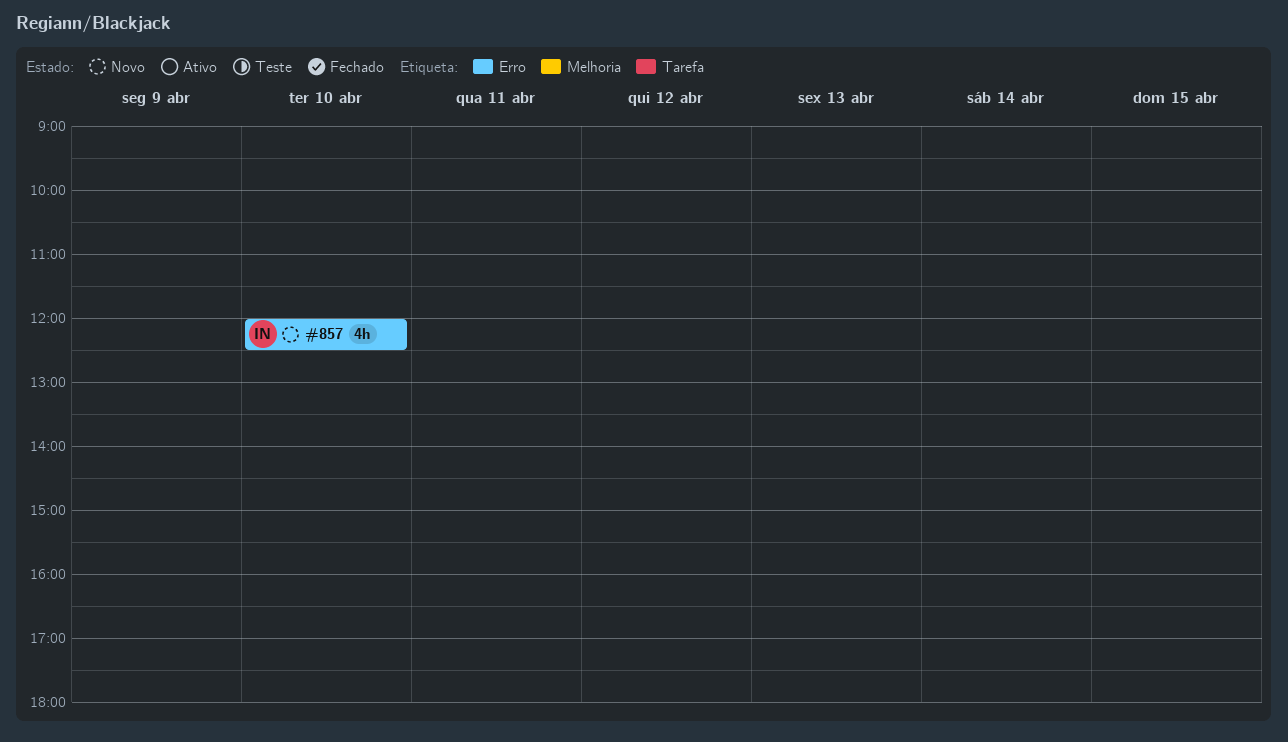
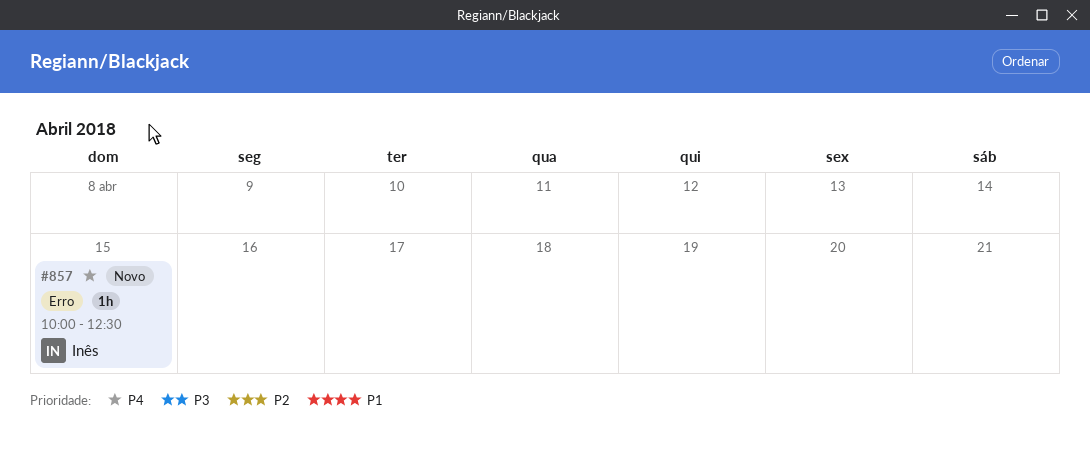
#857, estimate: 4h -> 1h
#857, day: Apr 10 -> Apr 15
#857, begins: 12:00 -> 10:00

